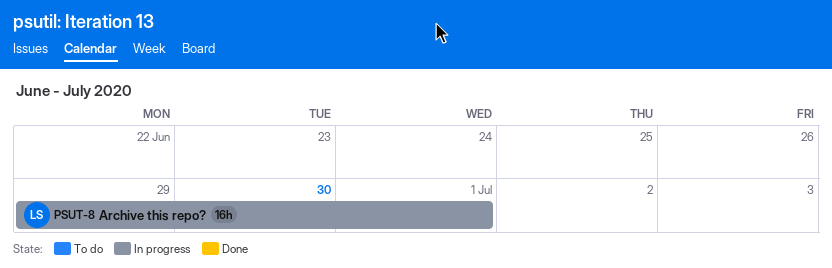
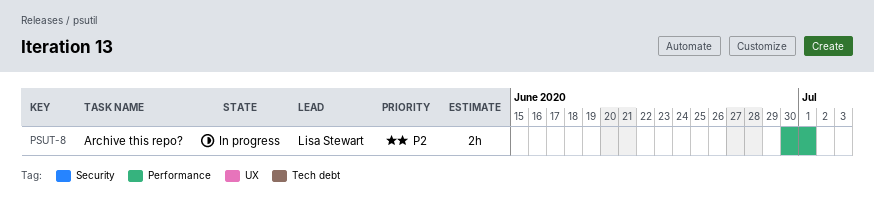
PSUT-8, estimate: 16h -> 2h
PSUT-8, start: Jun 29 -> Jun 30

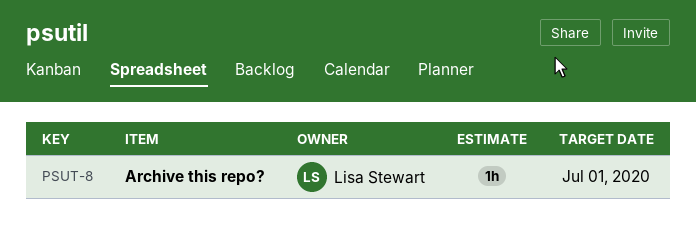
PSUT-8, estimate: 2h -> 1h

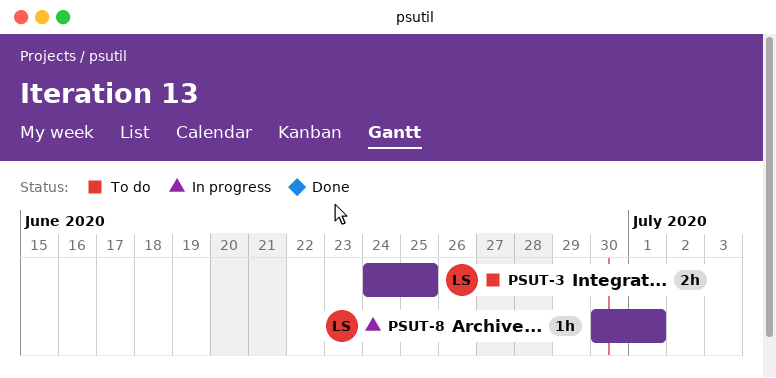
PSUT-3: none -> present

